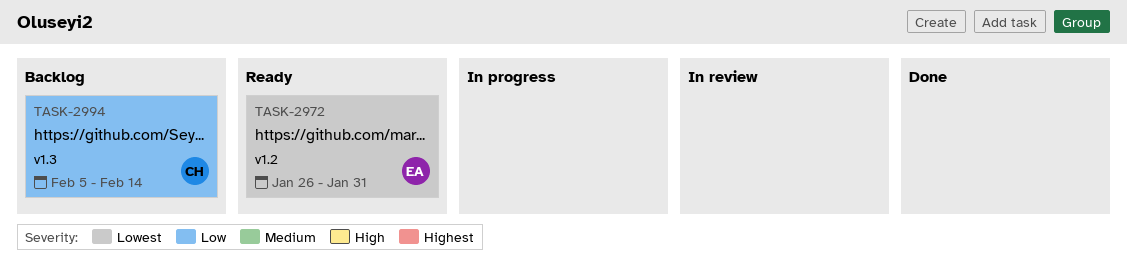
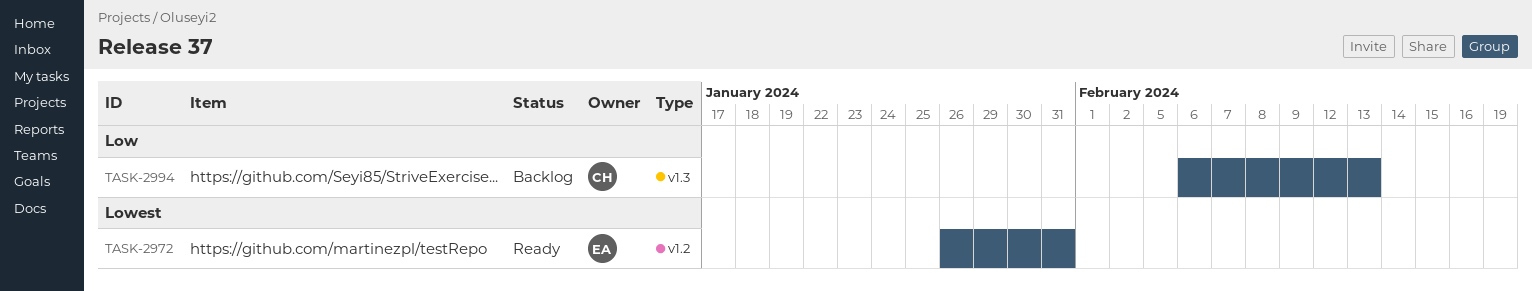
TASK-2994, start: Feb 5 -> Feb 6
TASK-2994, due: Feb 14 -> Feb 13

